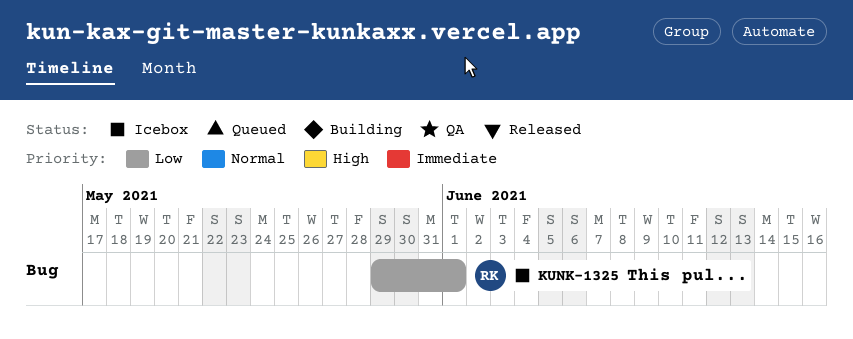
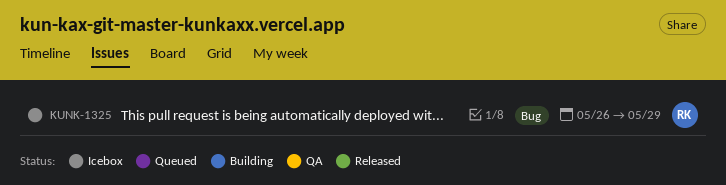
KUNK-1325, start: May 29 -> May 26
KUNK-1325, due: Jun 1 -> May 29

